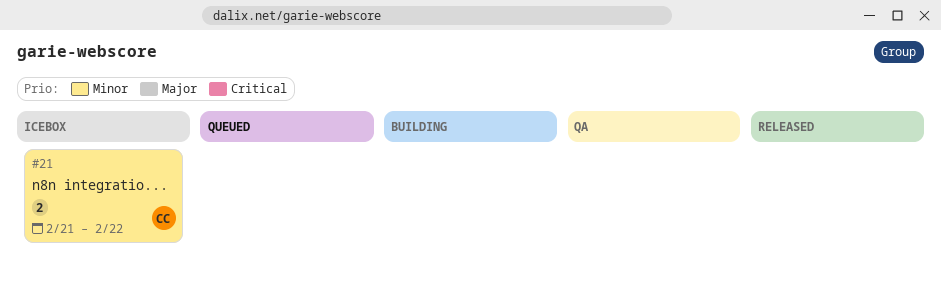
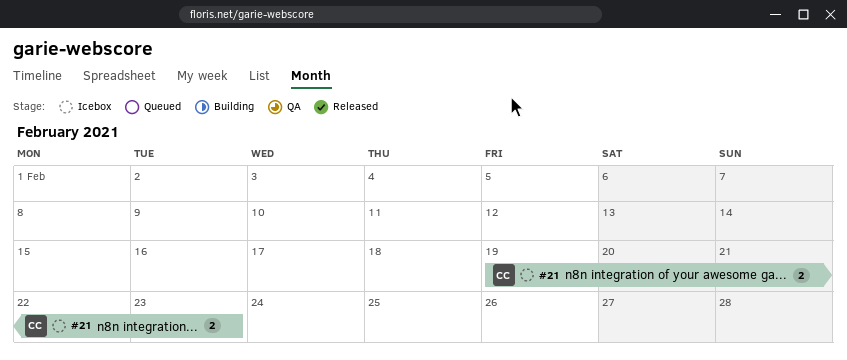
#21, start: Feb 21 -> Feb 19
#21, due: Feb 22 -> Feb 23

